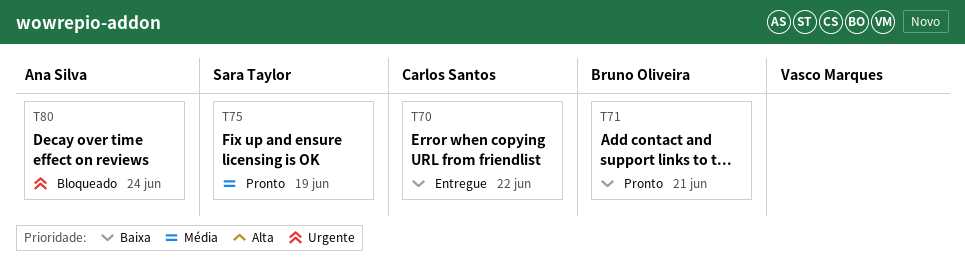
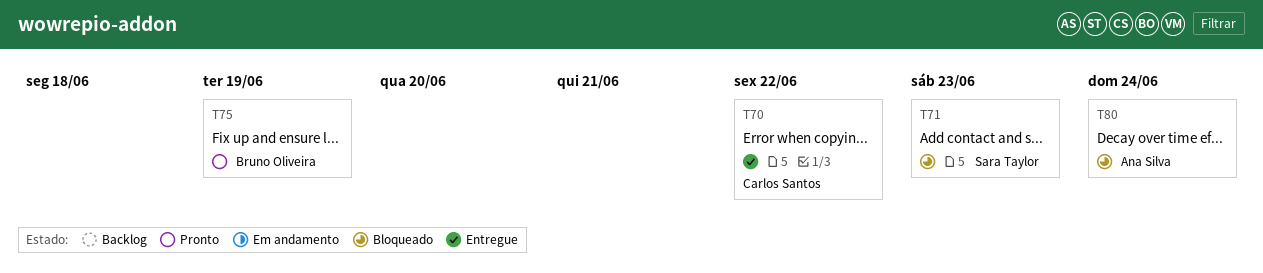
T71, status: Pronto -> Bloqueado
T71, owner: Bruno Oliveira -> Sara Taylor
T71, due: Jun 21 -> Jun 23
T75, owner: Sara Taylor -> Bruno Oliveira

